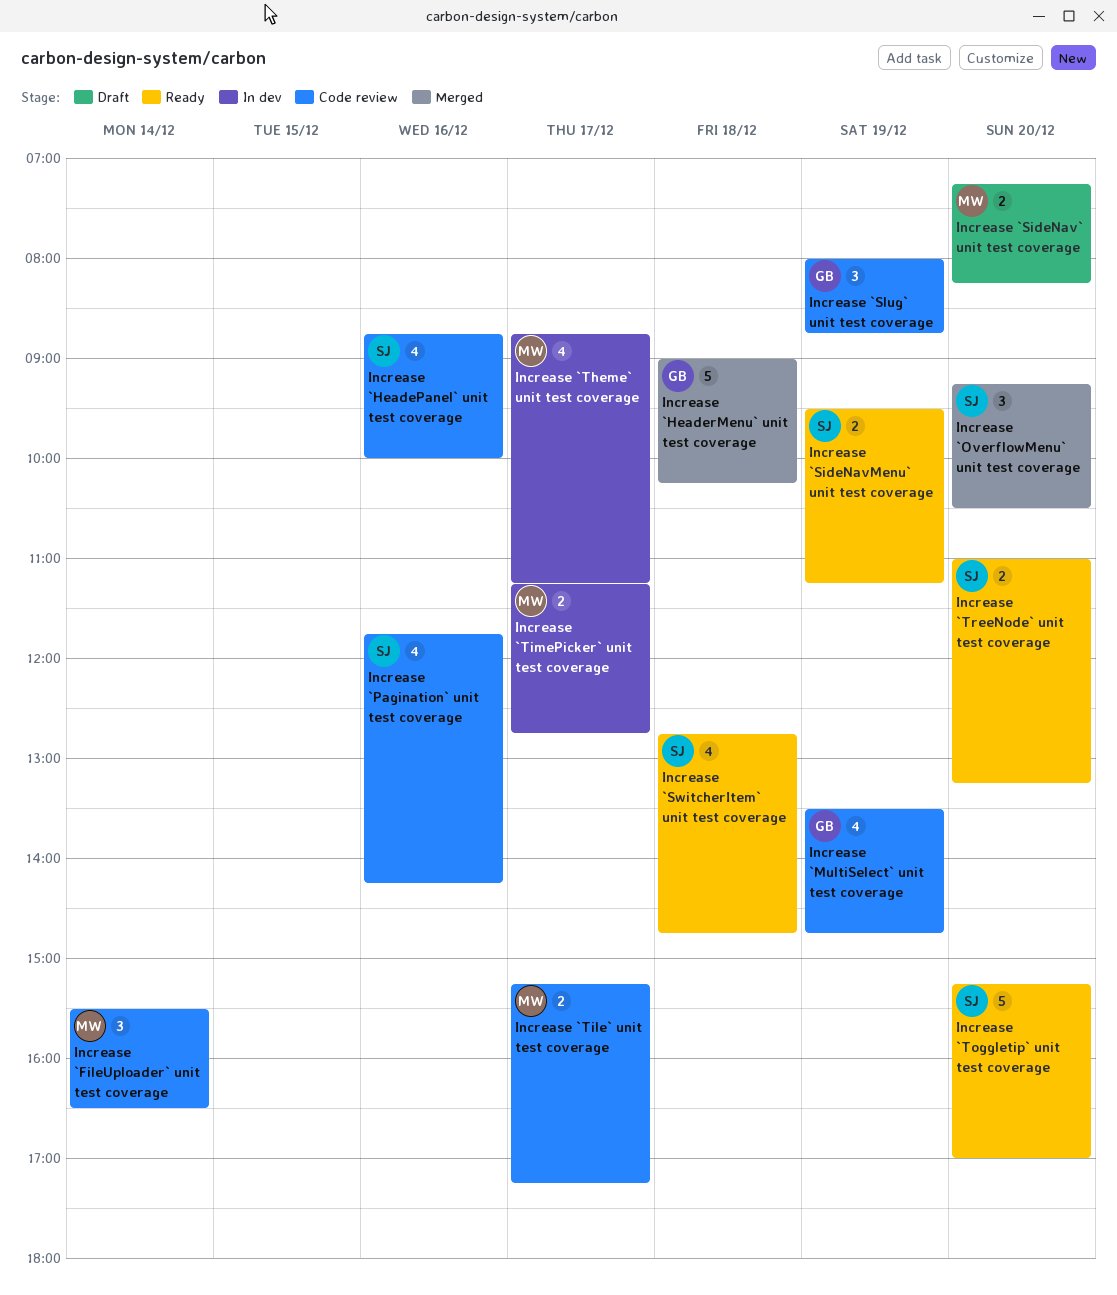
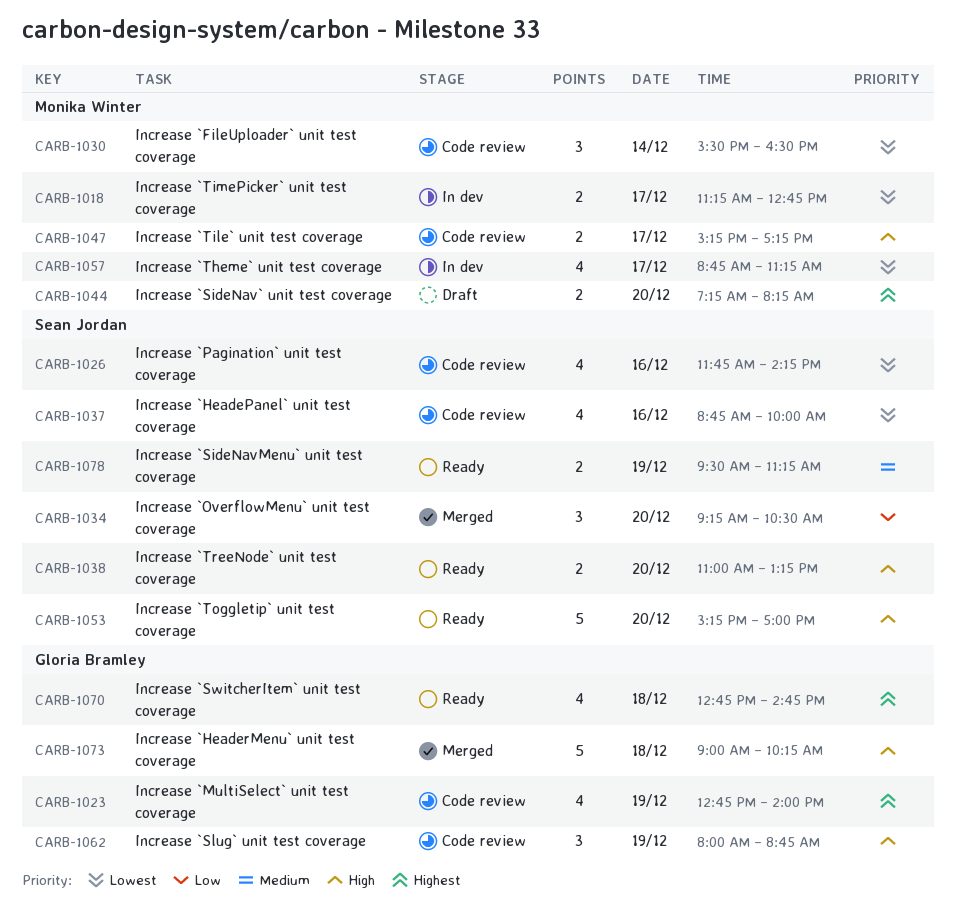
Increase `MultiSelect` unit test coverage, begins: 13:30 -> 12:45
Increase `MultiSelect` unit test coverage, ends: 14:45 -> 14:00
Increase `SwitcherItem` unit test coverage, owner: Sean Jordan -> Gloria Bramley

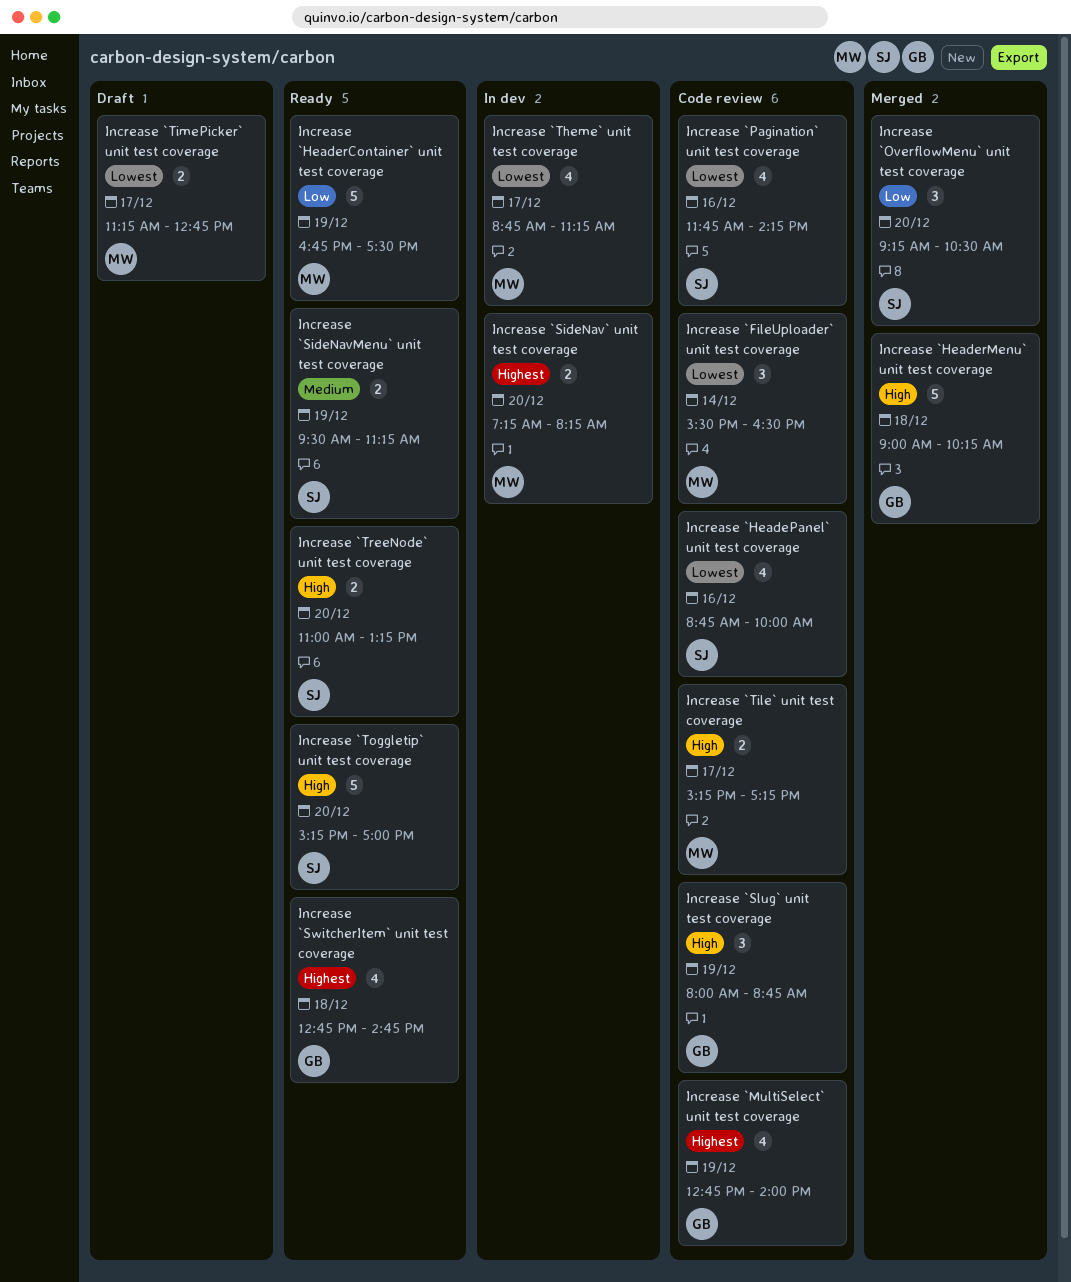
Increase `HeaderContainer` unit test coverage: none -> present
Increase `SideNav` unit test coverage, status: Draft -> In dev
Increase `TimePicker` unit test coverage, status: In dev -> Draft

